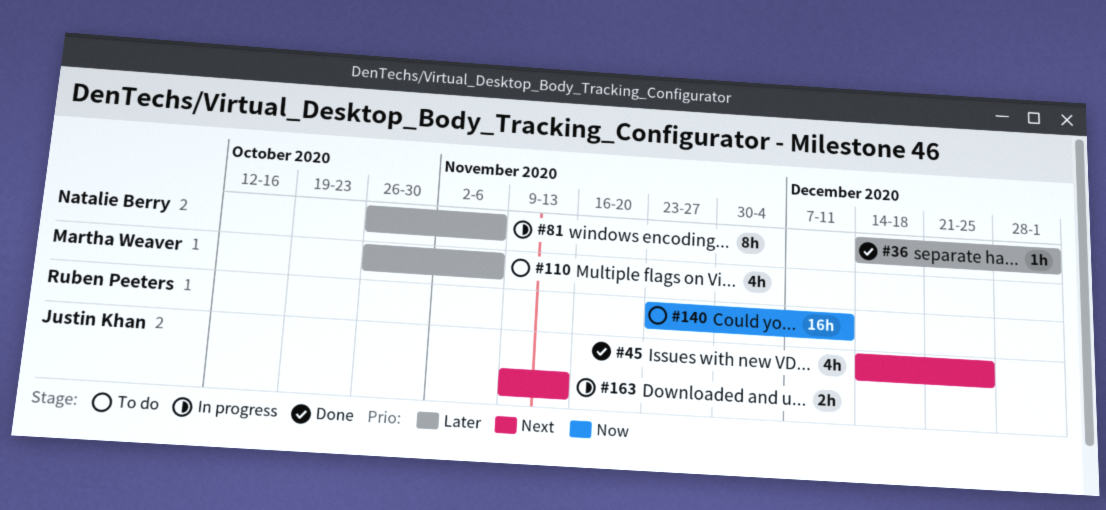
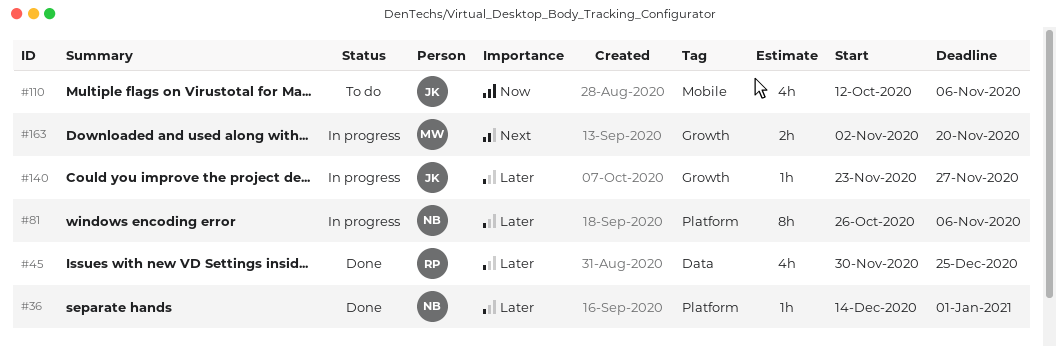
#45, owner: Justin Khan -> Ruben Peeters
#45, priority: Next -> Later
#45, start: Dec 14 -> Nov 30
#110, owner: Martha Weaver -> Justin Khan
#110, priority: Later -> Now
#110, start: Oct 26 -> Oct 12
#140, status: To do -> In progress
#140, owner: Ruben Peeters -> Justin Khan
#140, priority: Now -> Later
#140, estimate: 16h -> 1h
#140, due: Dec 11 -> Nov 27
#163, owner: Justin Khan -> Martha Weaver
#163, start: Nov 9 -> Nov 2
#163, due: Nov 13 -> Nov 20

